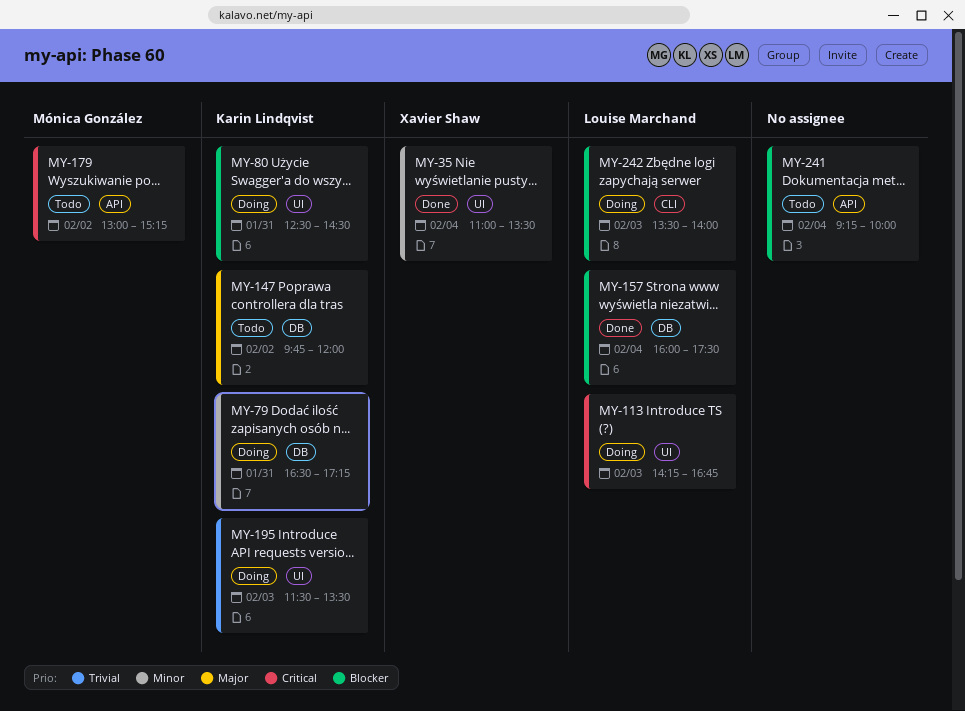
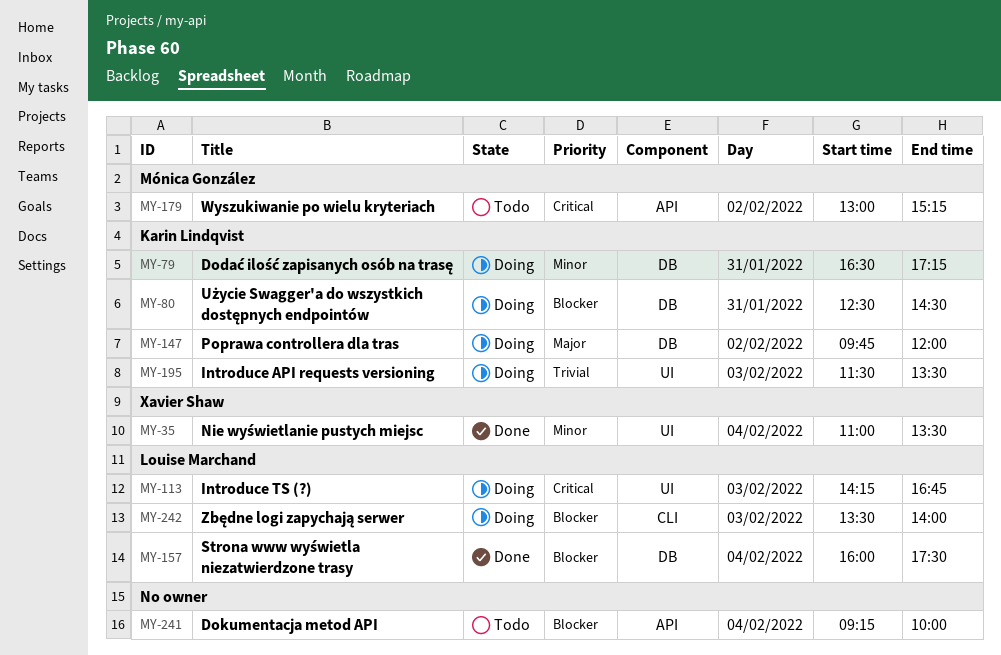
MY-80, label: UI -> DB
MY-147, status: Todo -> Doing

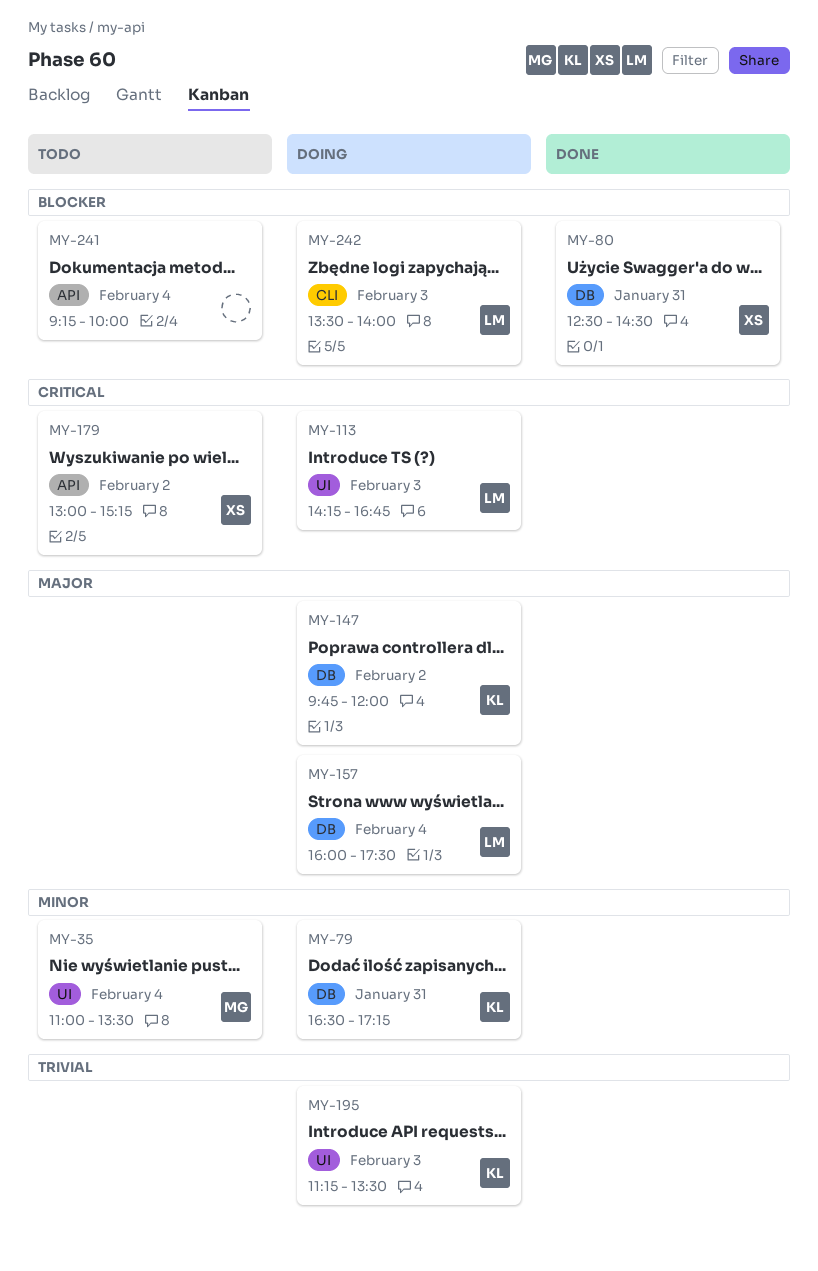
MY-35, status: Done -> Todo
MY-35, owner: Xavier Shaw -> Mónica González
MY-80, status: Doing -> Done
MY-80, owner: Karin Lindqvist -> Xavier Shaw
MY-157, status: Done -> Doing
MY-157, priority: Blocker -> Major
MY-179, owner: Mónica González -> Xavier Shaw
MY-195, begins: 11:30 -> 11:15

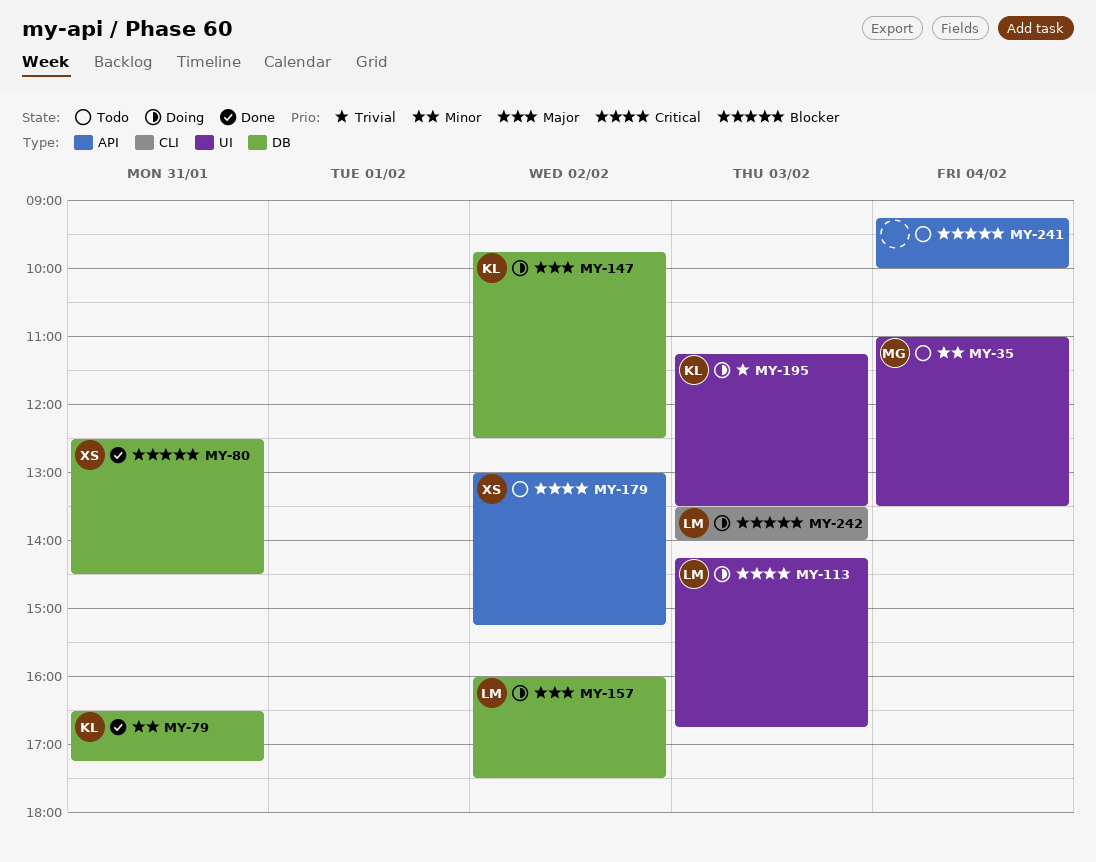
MY-79, status: Doing -> Done
MY-147, ends: 12:00 -> 12:30
MY-157, day: Feb 4 -> Feb 2

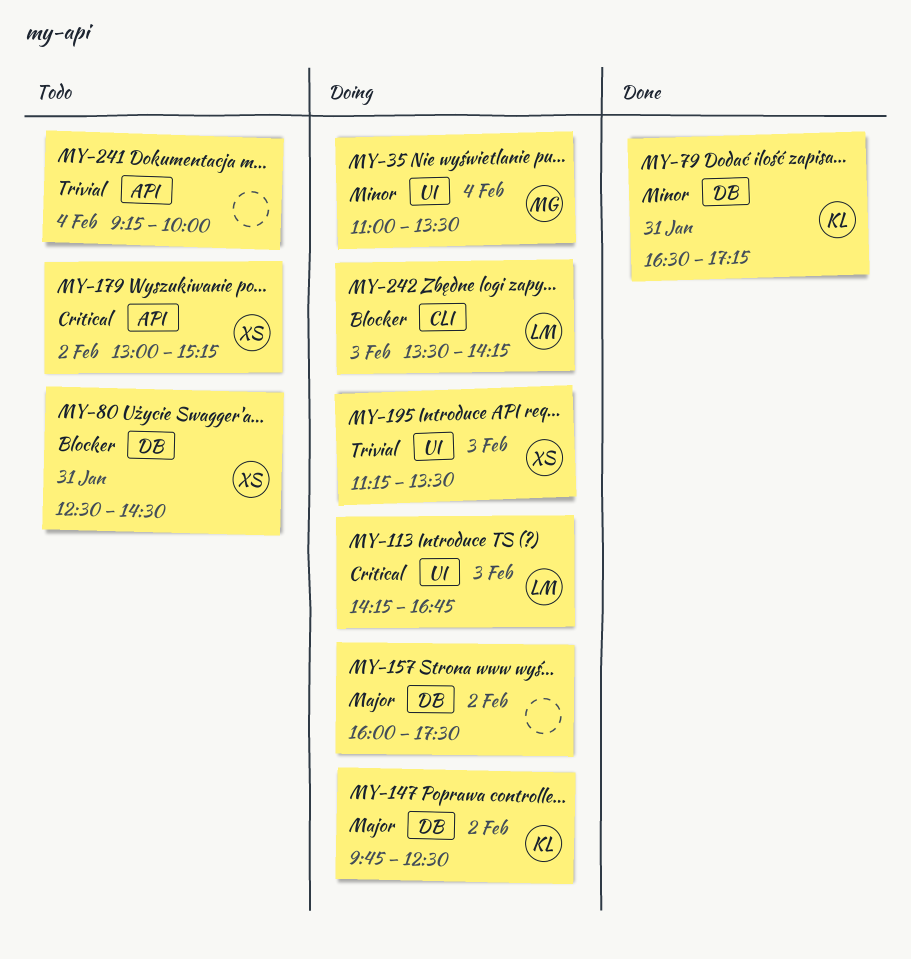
MY-35, status: Todo -> Doing
MY-80, status: Done -> Todo
MY-157, owner: LM -> none
MY-195, owner: KL -> XS
MY-241, priority: Blocker -> Trivial
MY-242, ends: 14:00 -> 14:15

